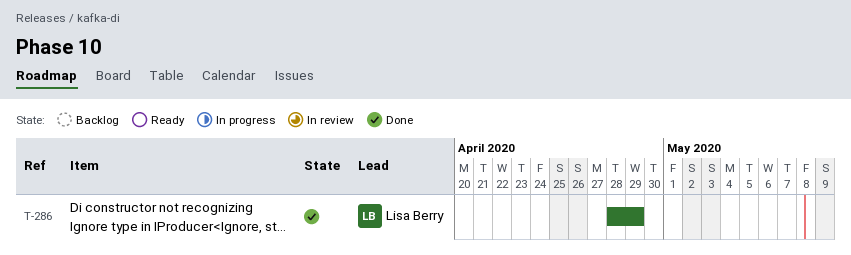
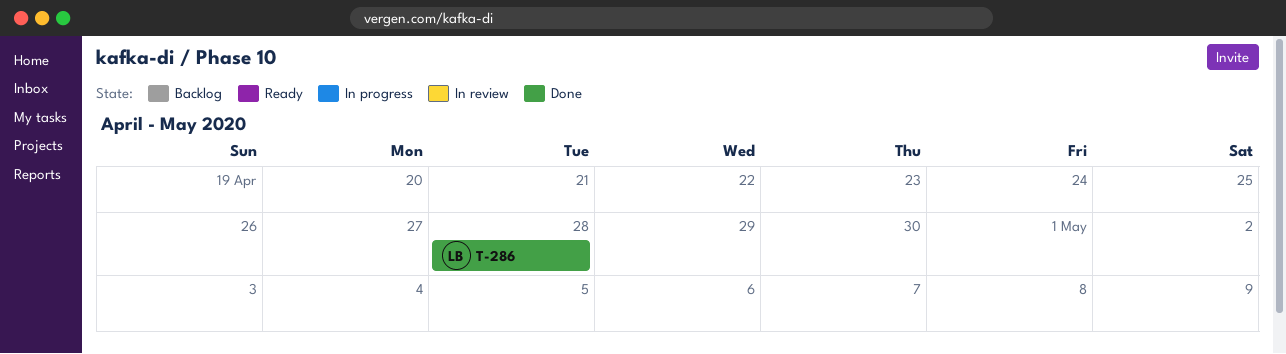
T-286, due: Apr 29 -> Apr 28

